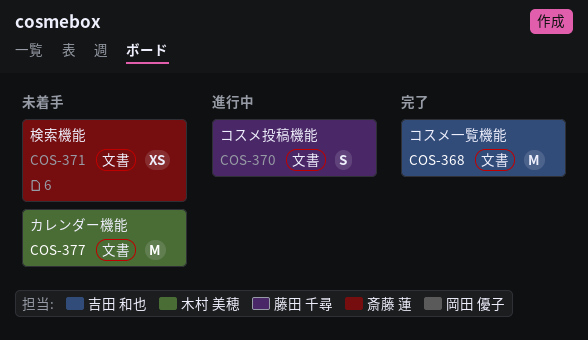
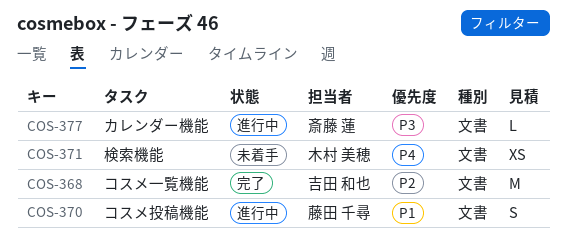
COS-371, owner: 斎藤 蓮 -> 木村 美穂
COS-377, status: 未着手 -> 進行中
COS-377, owner: 木村 美穂 -> 斎藤 蓮
COS-377, estimate: M -> L

